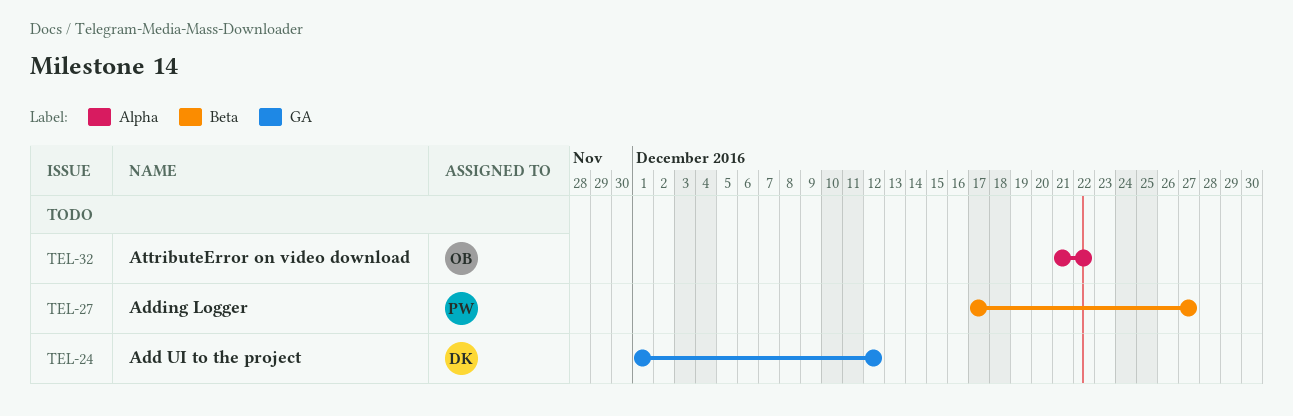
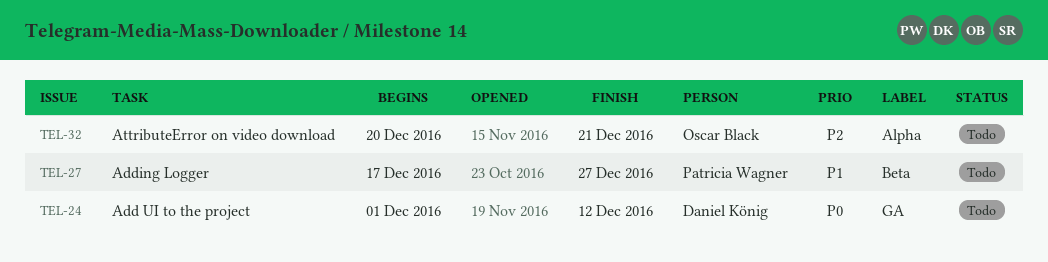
TEL-32, start: Dec 21 -> Dec 20
TEL-32, due: Dec 22 -> Dec 21

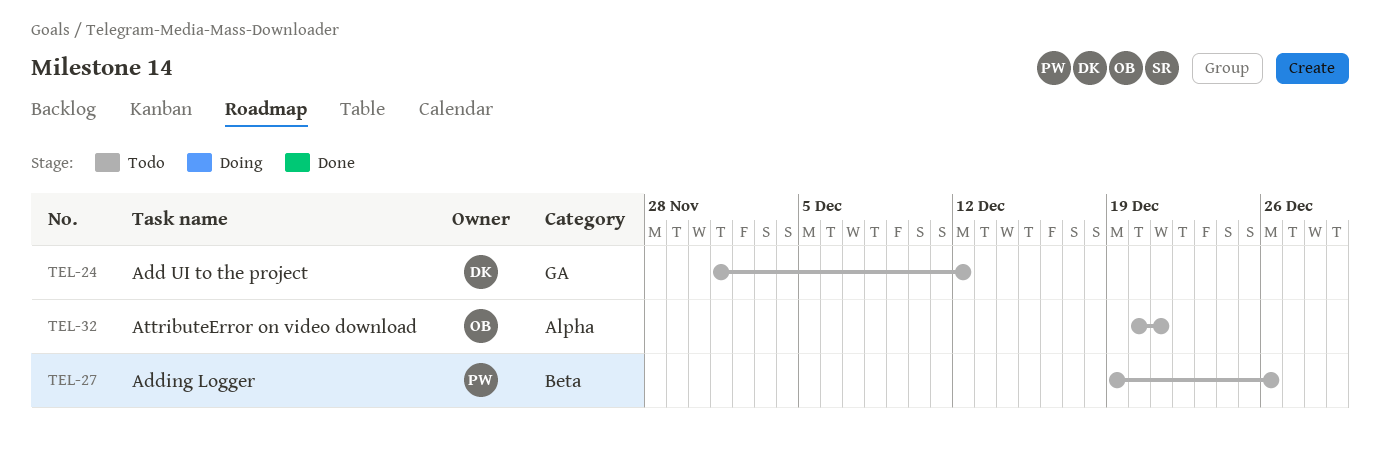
TEL-27, start: Dec 17 -> Dec 19
TEL-27, due: Dec 27 -> Dec 26

